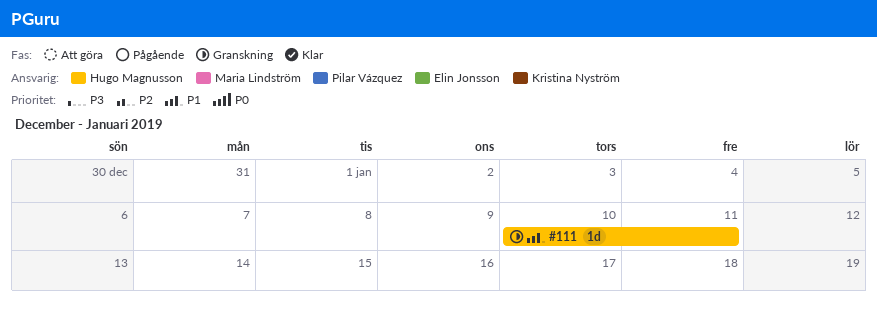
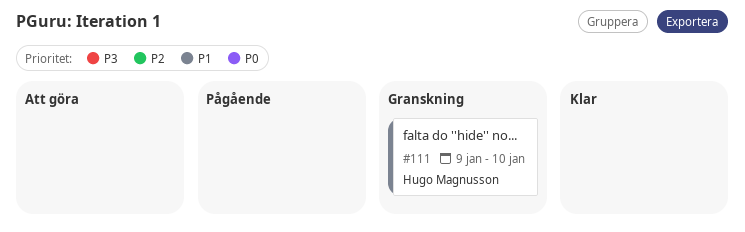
#111, start: Jan 10 -> Jan 9
#111, due: Jan 11 -> Jan 10

